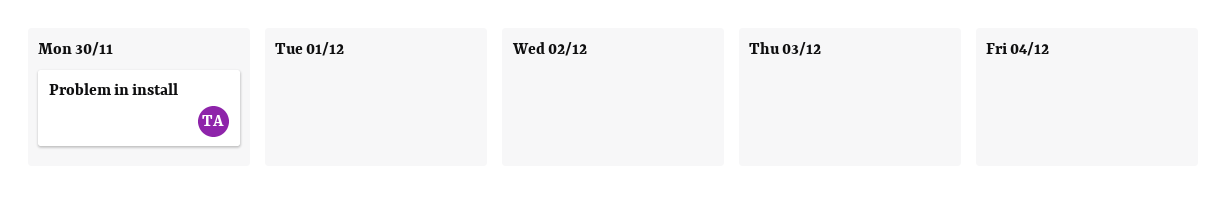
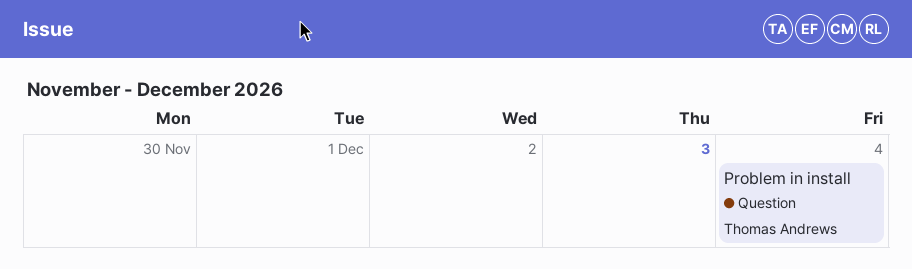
Problem in install, due: Nov 30 -> Dec 4

